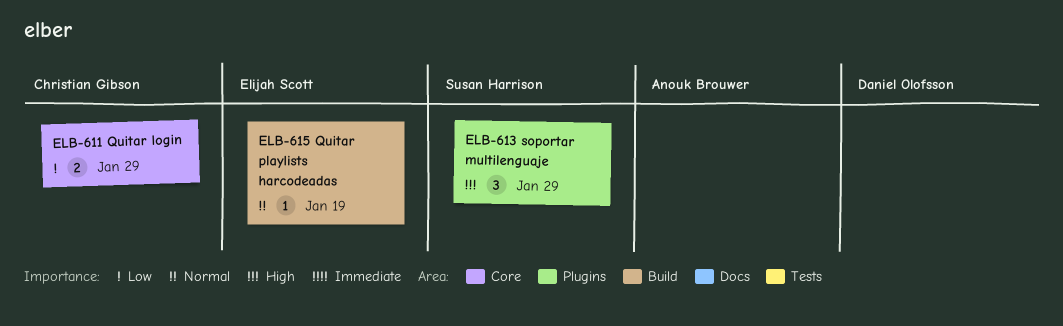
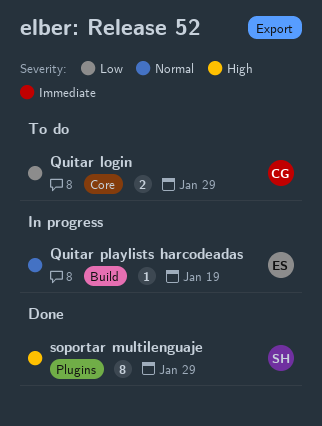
soportar multilenguaje, estimate: 3 -> 8

